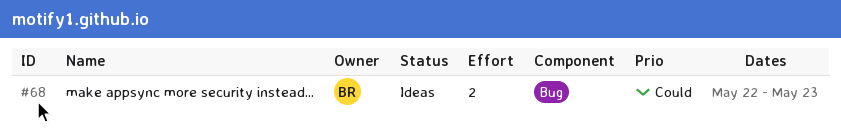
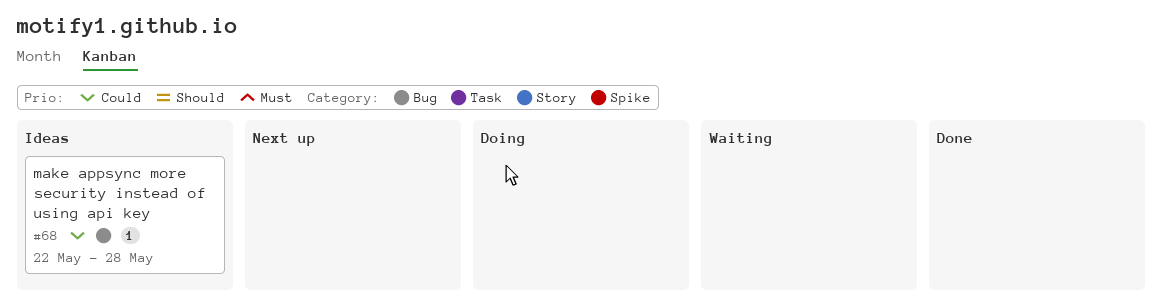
#68, estimate: 2 -> 1
#68, due: May 23 -> May 28

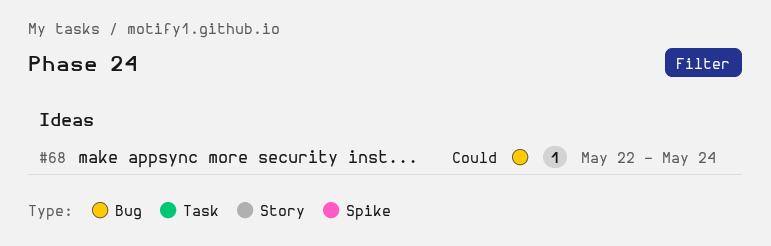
#68, due: May 28 -> May 24

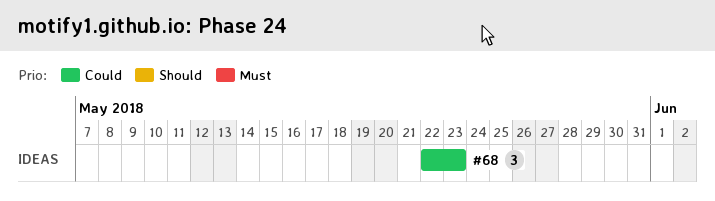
#68, estimate: 1 -> 3
#68, due: May 24 -> May 23

